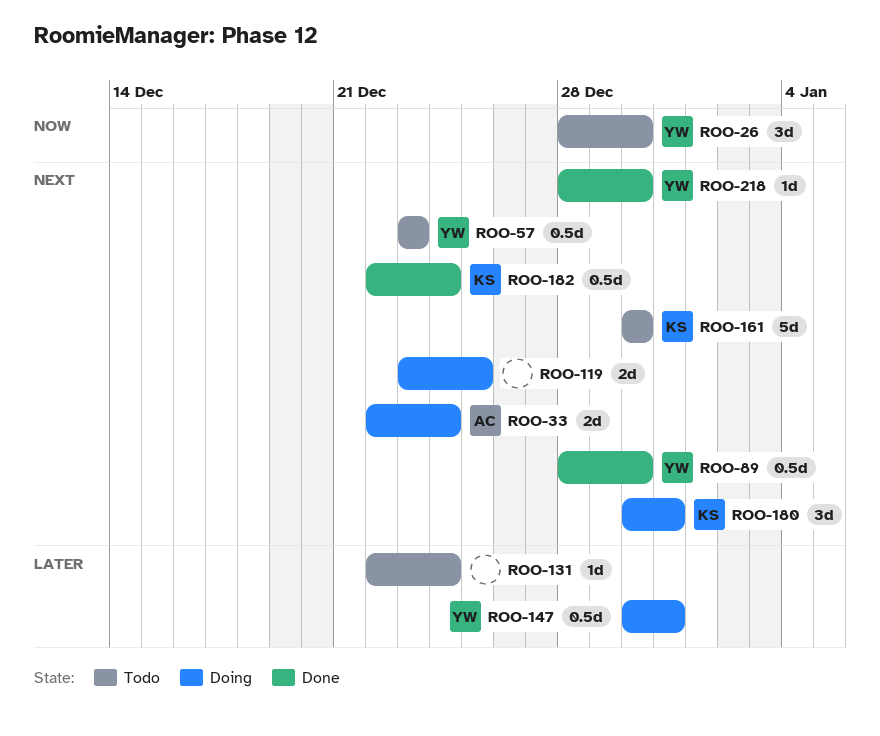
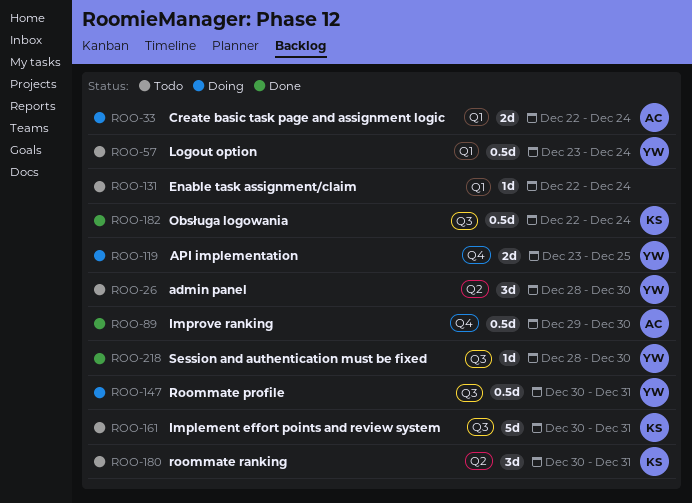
ROO-57, due: Dec 23 -> Dec 24
ROO-89, owner: YW -> AC
ROO-89, start: Dec 28 -> Dec 29
ROO-119, owner: none -> YW
ROO-161, due: Dec 30 -> Dec 31
ROO-180, status: Doing -> Todo

